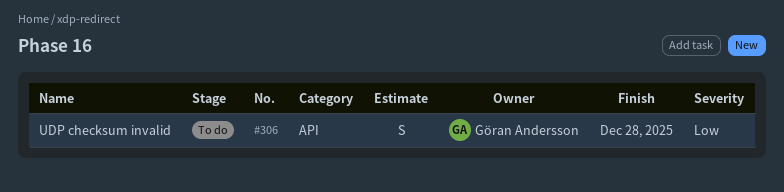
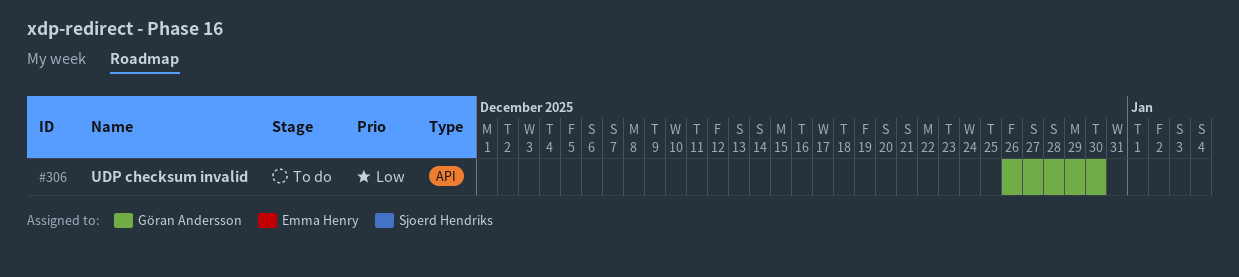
#306, due: Dec 28 -> Dec 30

